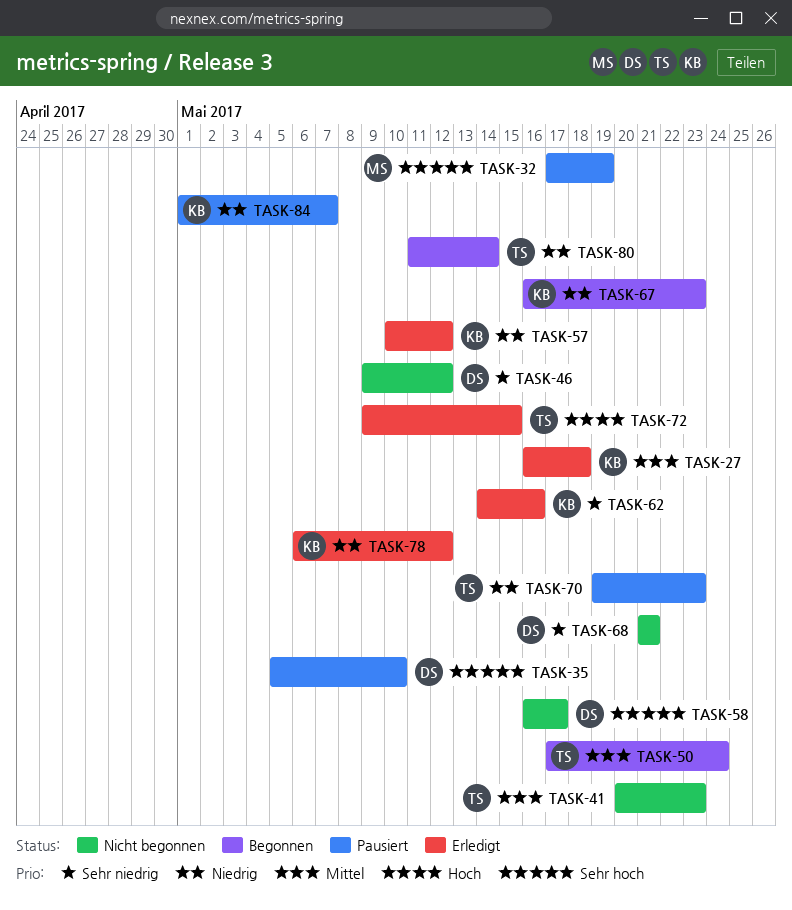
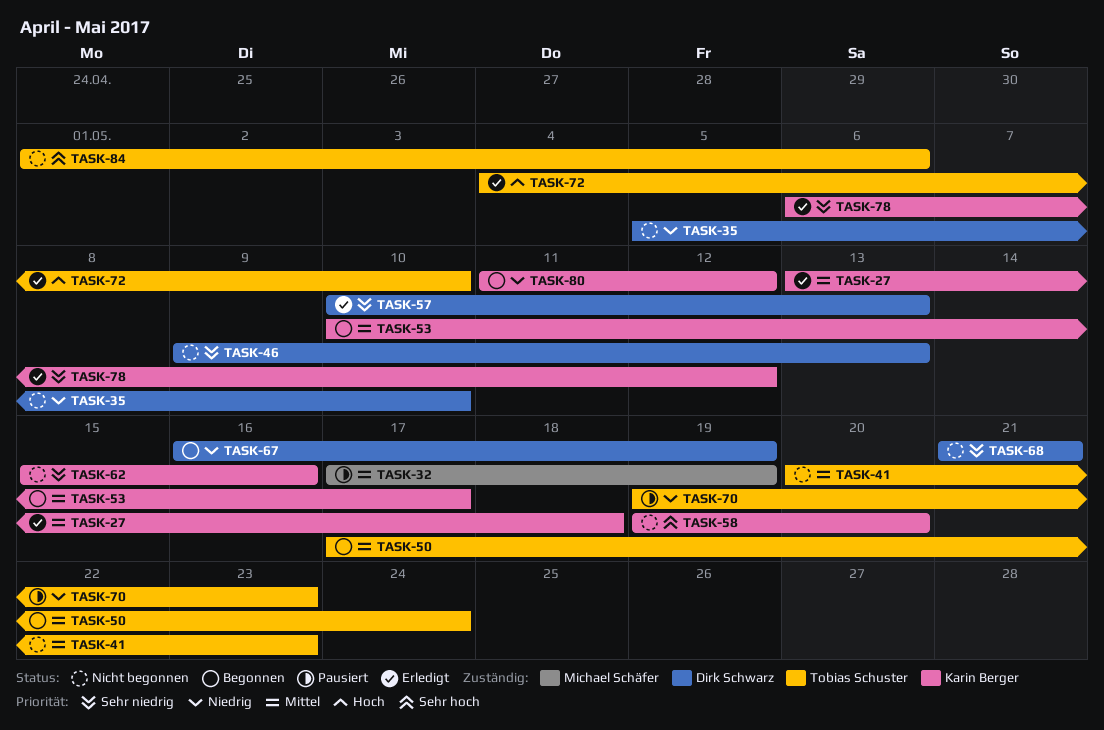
TASK-27, start: May 16 -> May 13
TASK-32, priority: Sehr hoch -> Mittel
TASK-35, status: Pausiert -> Nicht begonnen
TASK-35, priority: Sehr hoch -> Niedrig
TASK-46, due: May 12 -> May 13
TASK-53: none -> present
TASK-57, owner: Karin Berger -> Dirk Schwarz
TASK-57, priority: Niedrig -> Sehr niedrig
TASK-57, due: May 12 -> May 13
TASK-58, owner: Dirk Schwarz -> Karin Berger
TASK-58, start: May 16 -> May 19
TASK-58, due: May 17 -> May 20
TASK-62, status: Erledigt -> Nicht begonnen
TASK-62, start: May 14 -> May 15
TASK-67, owner: Karin Berger -> Dirk Schwarz
TASK-67, due: May 23 -> May 19
TASK-72, start: May 9 -> May 4
TASK-72, due: May 15 -> May 10
TASK-78, priority: Niedrig -> Sehr niedrig
TASK-80, owner: Tobias Schuster -> Karin Berger
TASK-80, due: May 14 -> May 12
TASK-84, status: Pausiert -> Nicht begonnen
TASK-84, owner: Karin Berger -> Tobias Schuster
TASK-84, priority: Niedrig -> Sehr hoch
TASK-84, due: May 7 -> May 6

